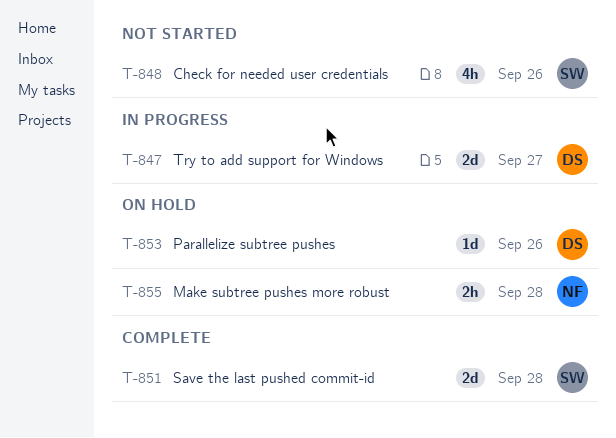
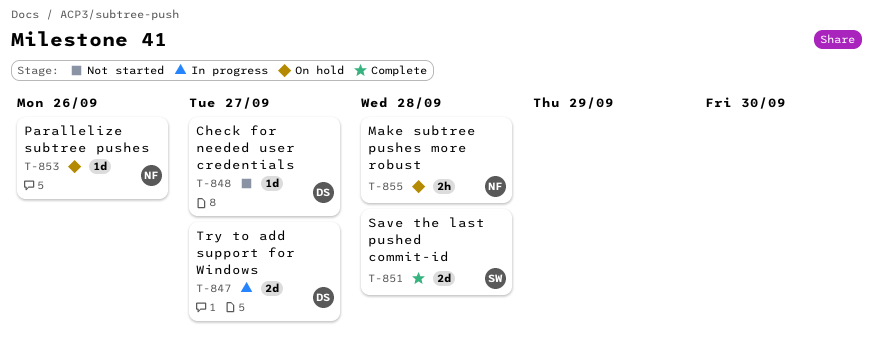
T-848, owner: SW -> DS
T-848, estimate: 4h -> 1d
T-848, due: Sep 26 -> Sep 27
T-853, owner: DS -> NF

